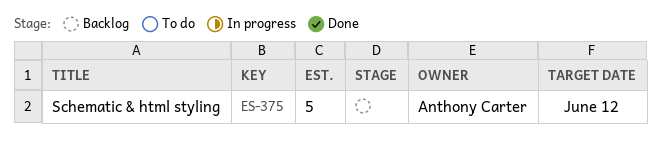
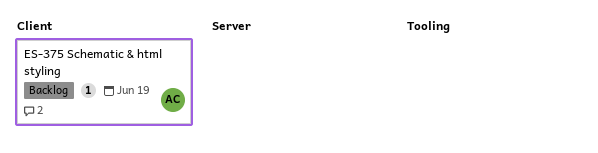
ES-375, estimate: 5 -> 1
ES-375, due: Jun 12 -> Jun 19

